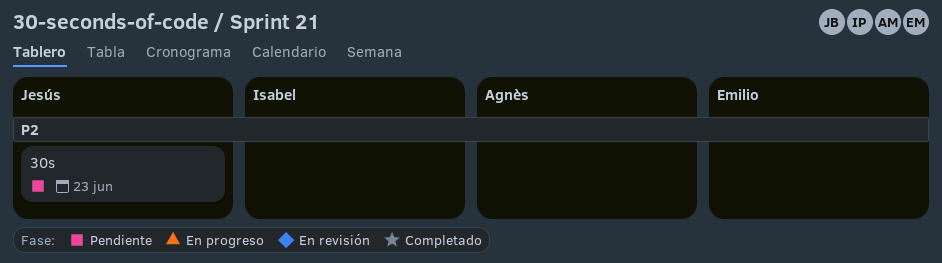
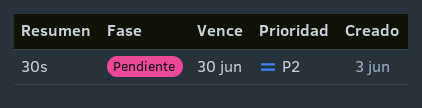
30s, due: Jun 23 -> Jun 30

